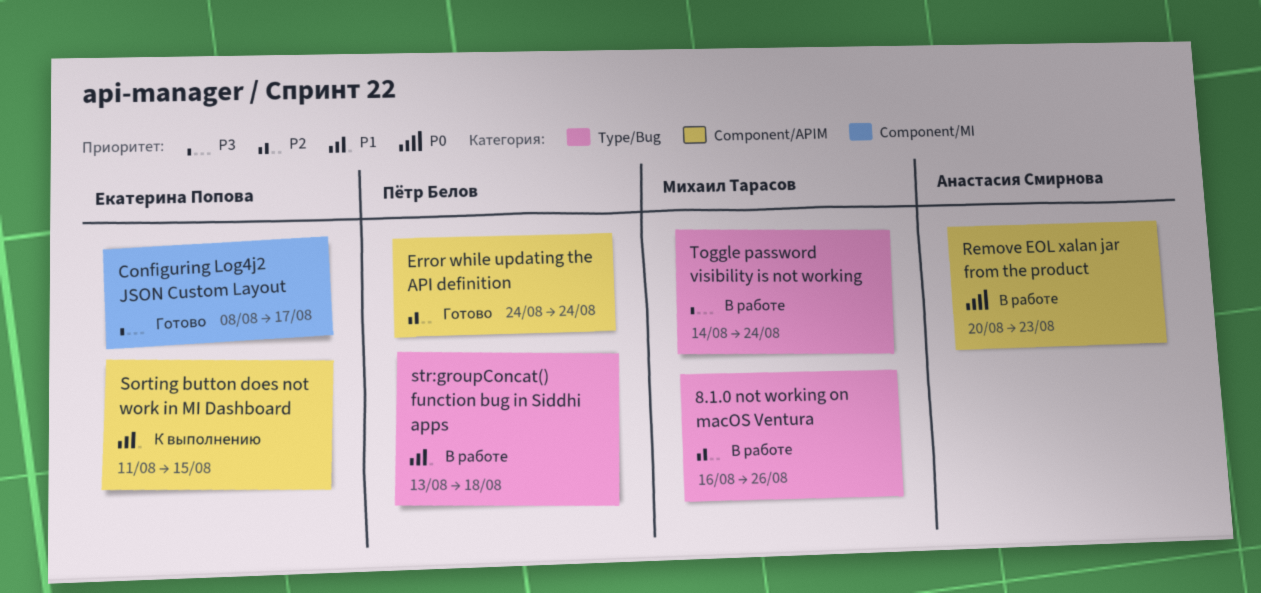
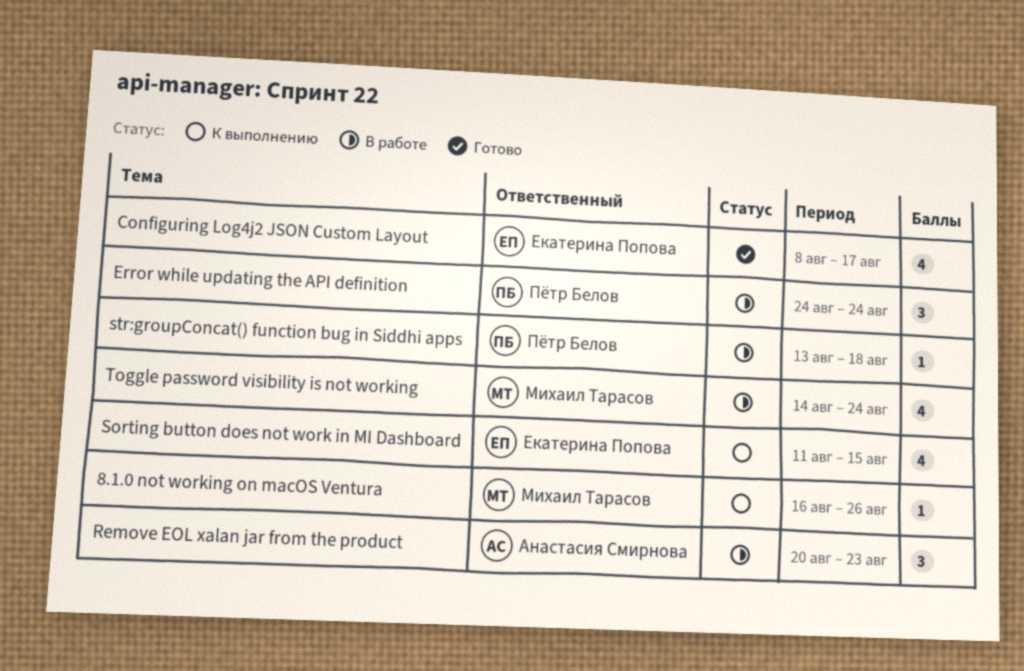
8.1.0 not working on macOS Ventura, status: В работе -> К выполнению
Error while updating the API definition, status: Готово -> В работе

